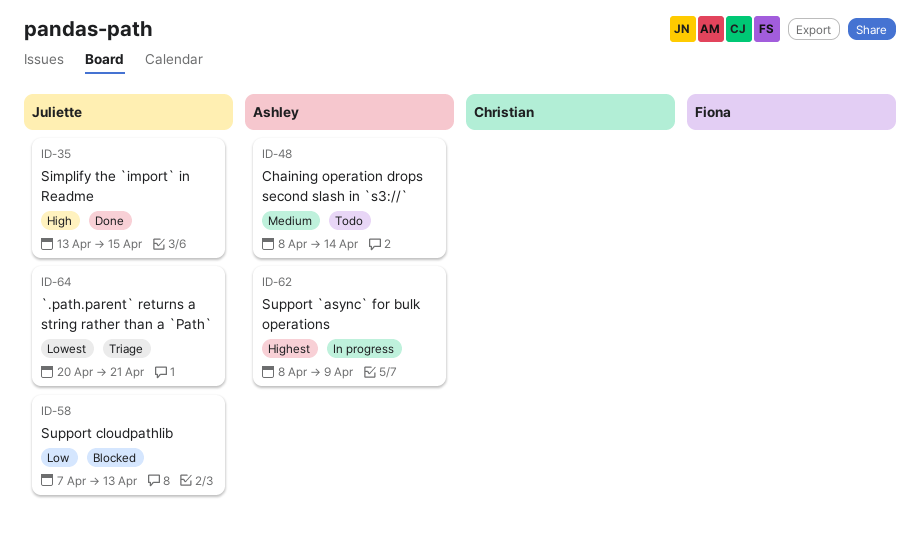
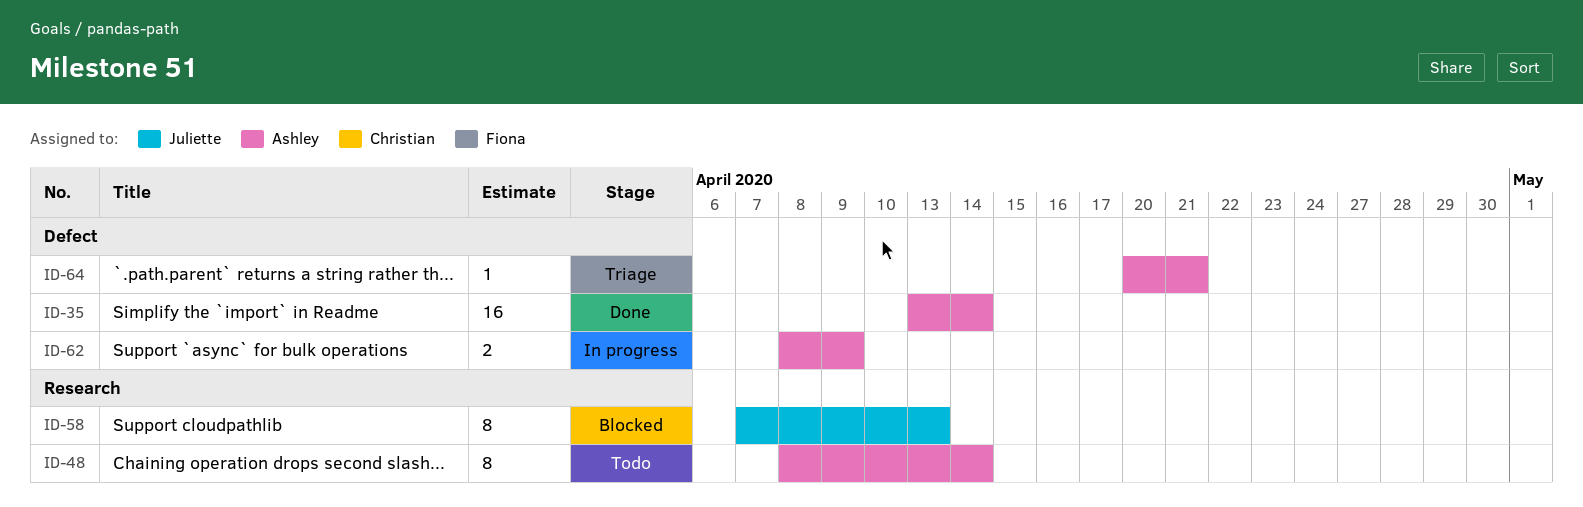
ID-35, owner: Juliette -> Ashley
ID-35, due: Apr 15 -> Apr 14
ID-64, owner: Juliette -> Ashley

